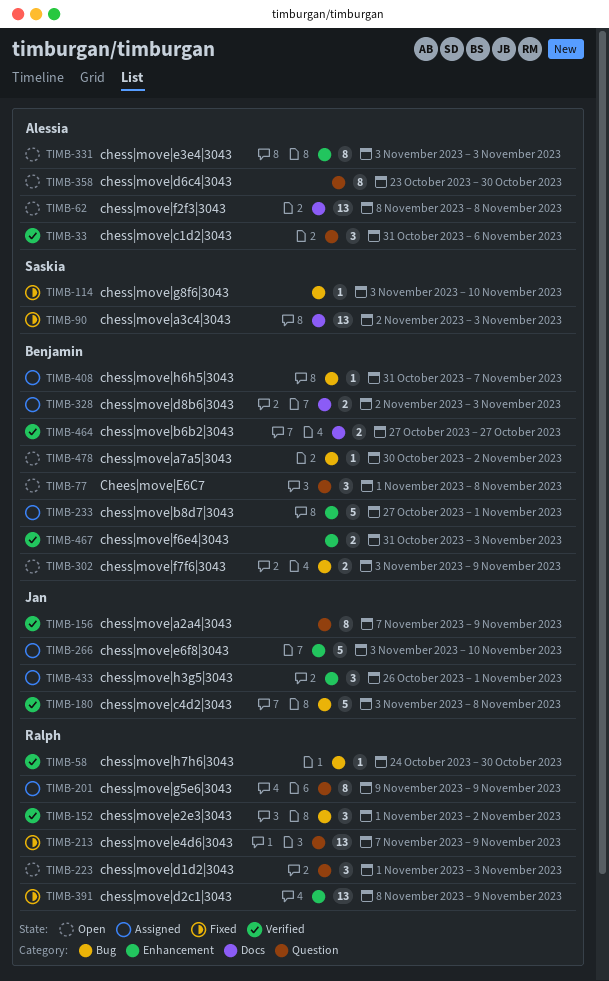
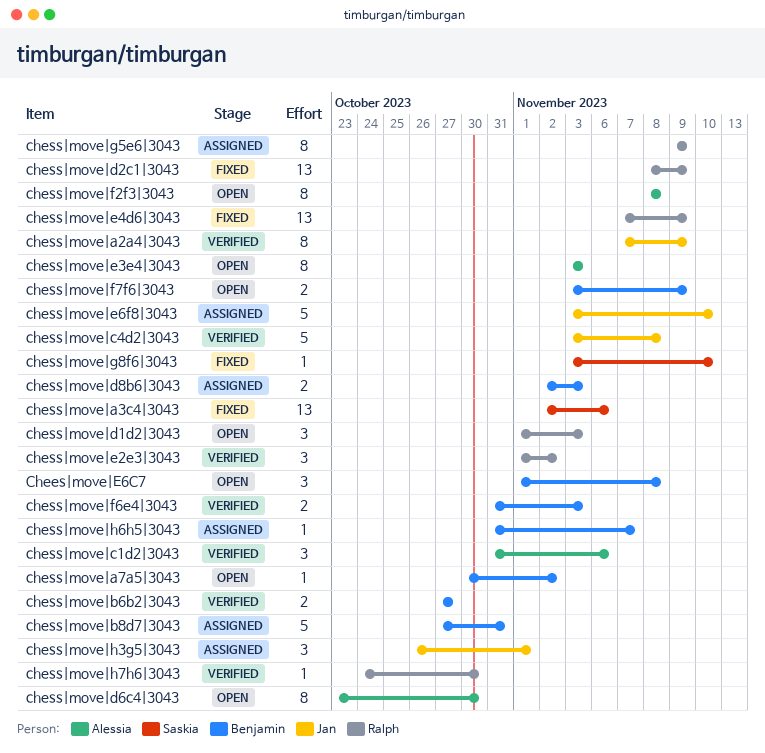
chess|move|a3c4|3043, due: Nov 3 -> Nov 6
chess|move|b8d7|3043, due: Nov 1 -> Oct 31
chess|move|f2f3|3043, estimate: 13 -> 8

